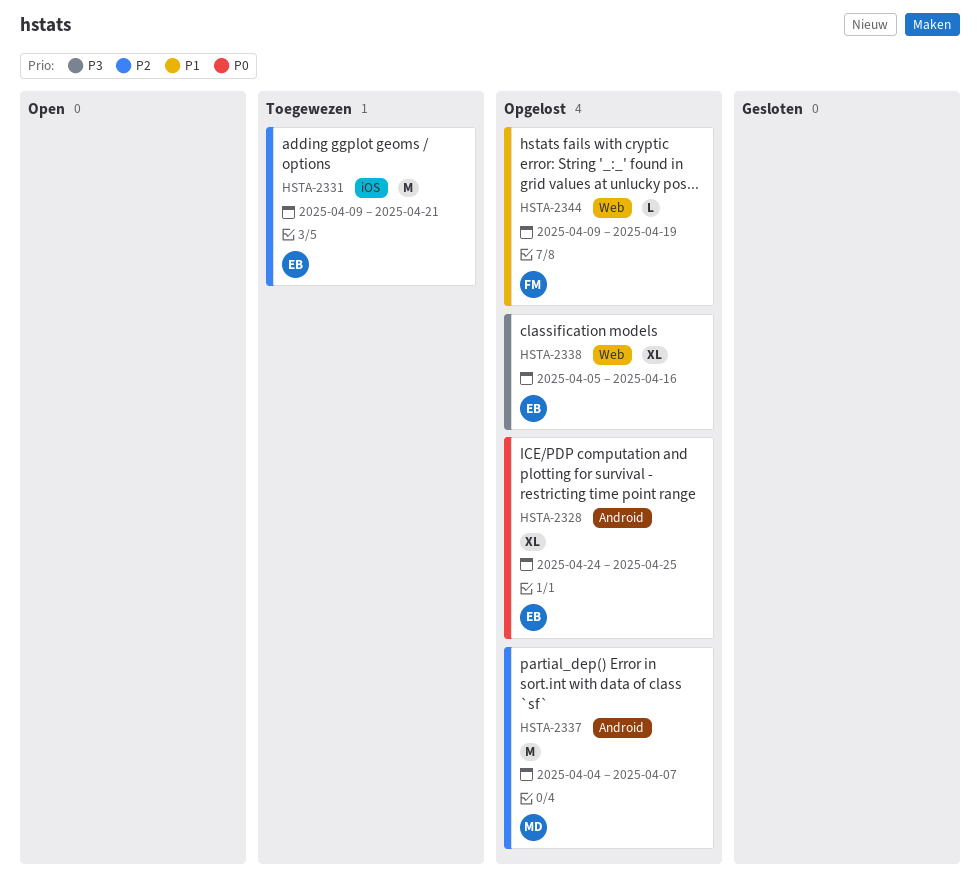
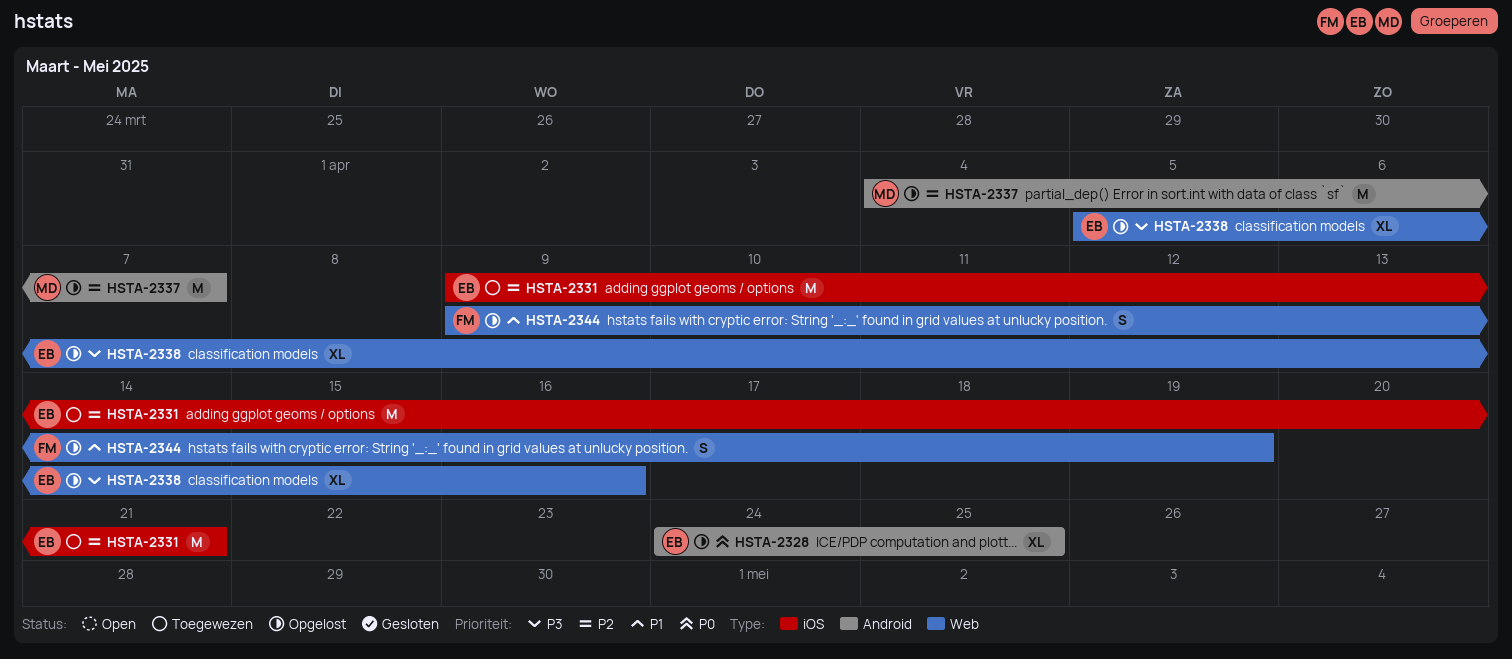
HSTA-2344, estimate: L -> S

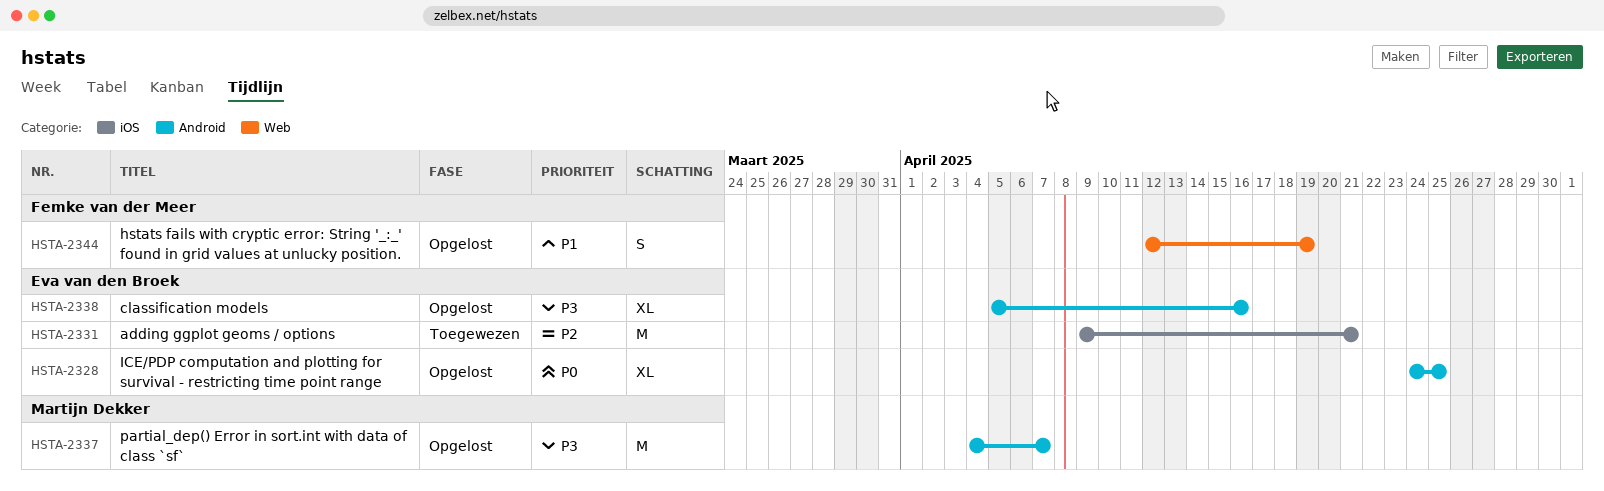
HSTA-2337, priority: P2 -> P3
HSTA-2338, label: Web -> Android
HSTA-2344, start: Apr 9 -> Apr 12

